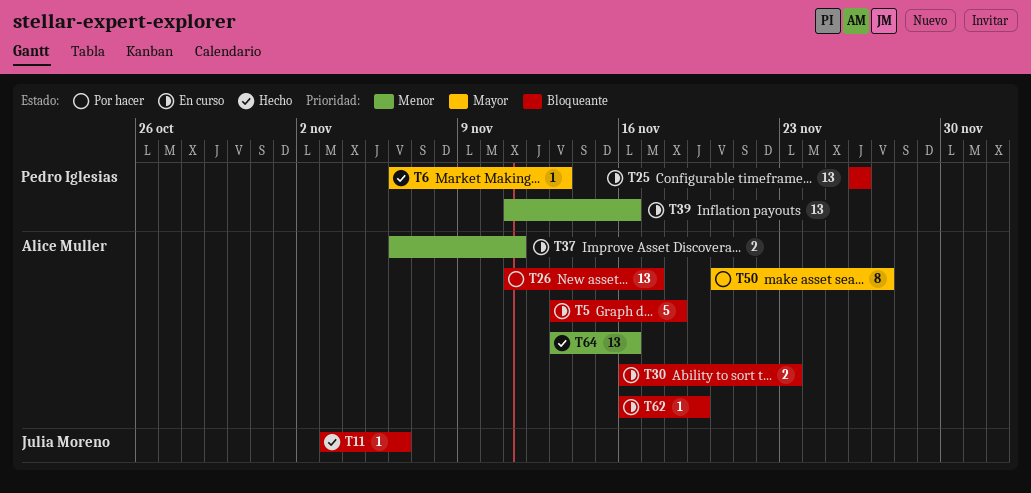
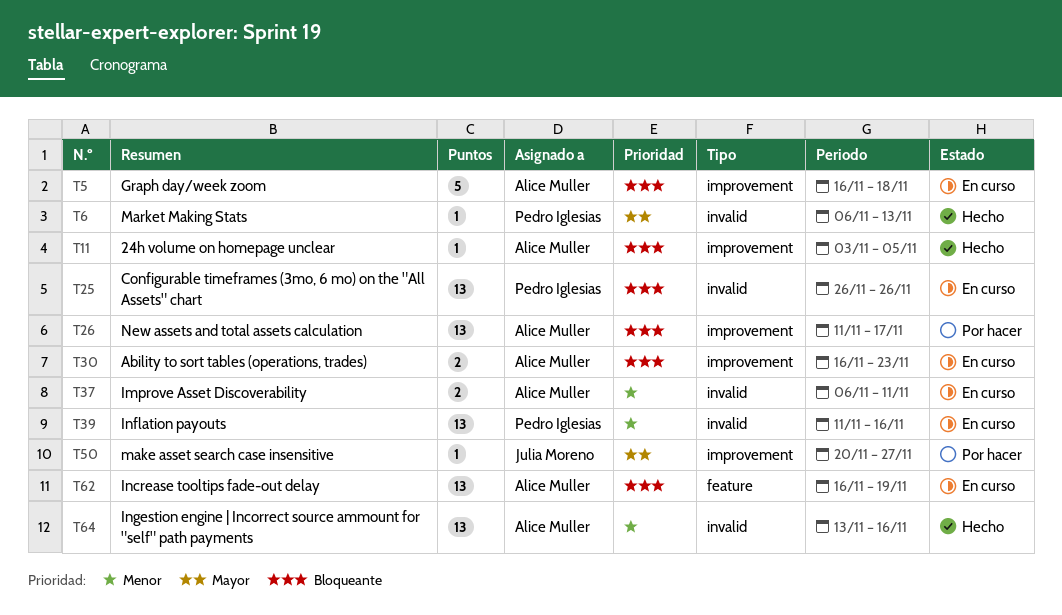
T5, start: Nov 13 -> Nov 16
T11, owner: Julia Moreno -> Alice Muller
T11, due: Nov 6 -> Nov 5
T50, owner: Alice Muller -> Julia Moreno
T50, estimate: 8 -> 1
T62, estimate: 1 -> 13

